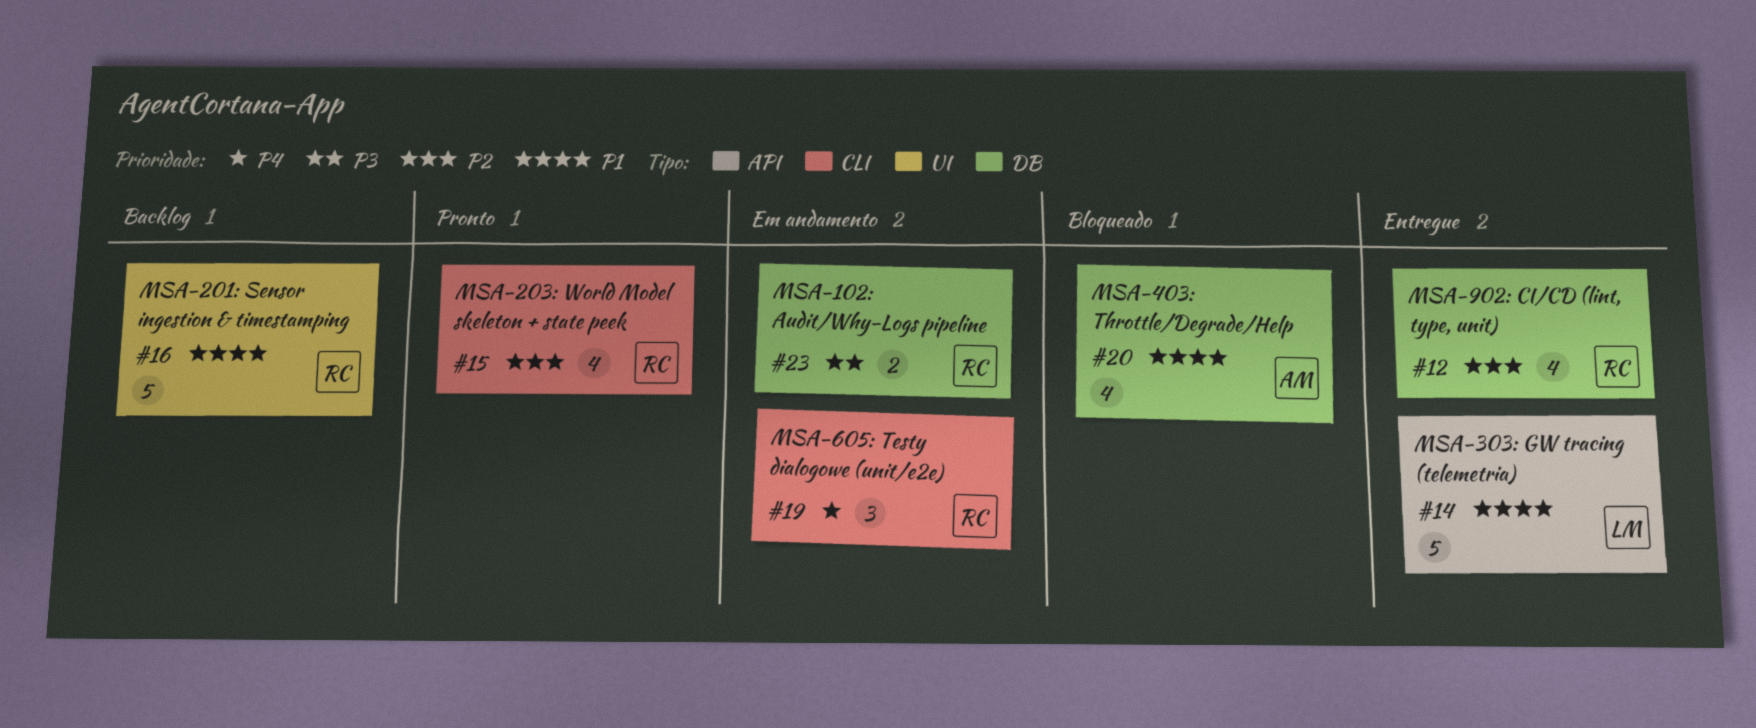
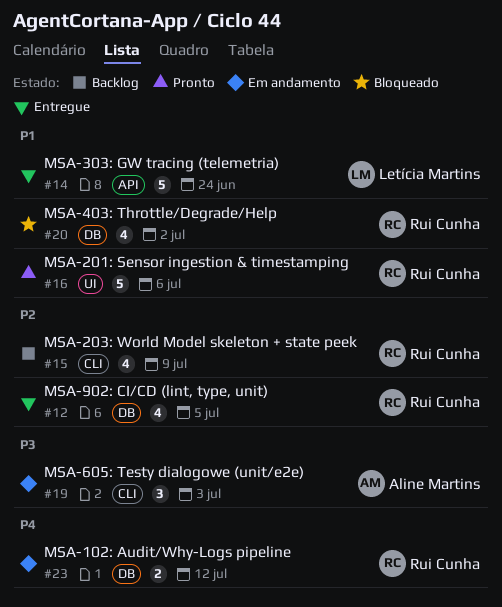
#15, status: Pronto -> Backlog
#16, status: Backlog -> Pronto
#19, owner: Rui Cunha -> Aline Martins
#19, priority: P4 -> P3
#20, owner: Aline Martins -> Rui Cunha
#23, priority: P3 -> P4

